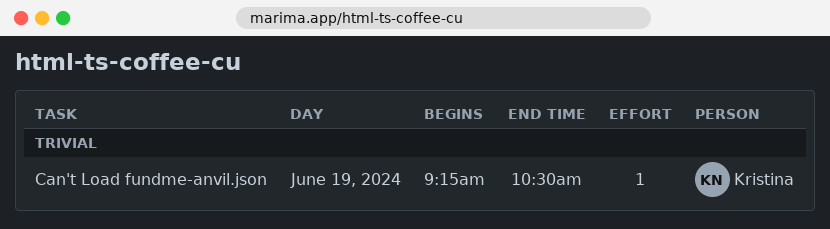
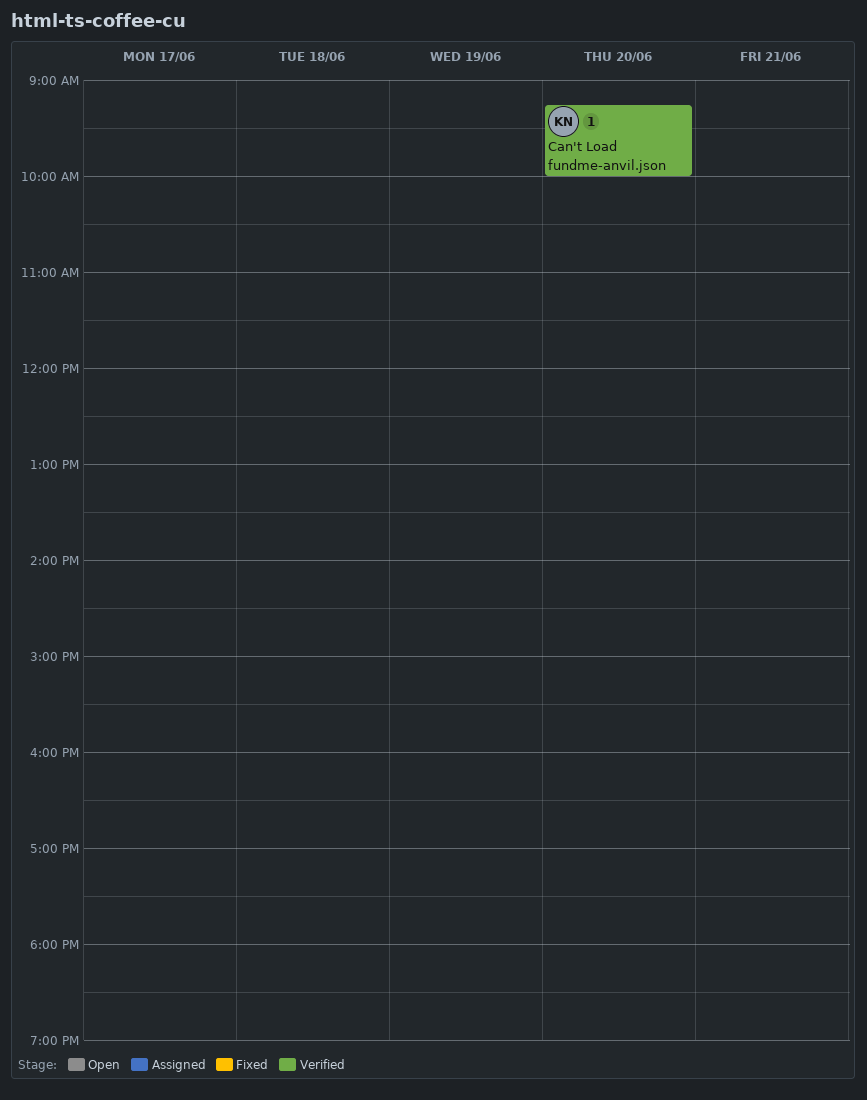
Can't Load fundme-anvil.json, day: Jun 19 -> Jun 20
Can't Load fundme-anvil.json, ends: 10:30 -> 10:00

